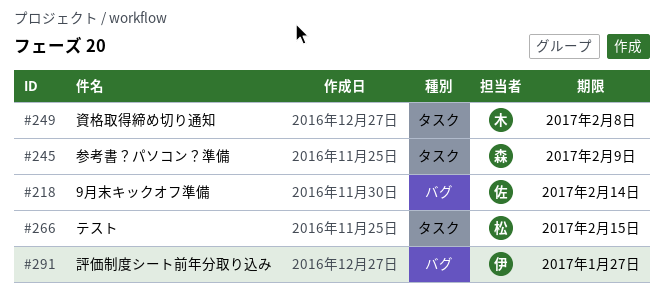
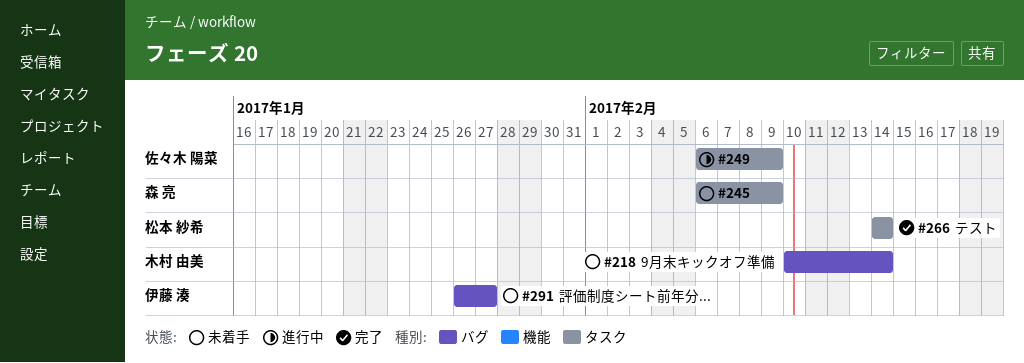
#218, owner: 佐々木 陽菜 -> 木村 由美
#249, owner: 木村 由美 -> 佐々木 陽菜
#249, due: Feb 8 -> Feb 9
#266, due: Feb 15 -> Feb 14

